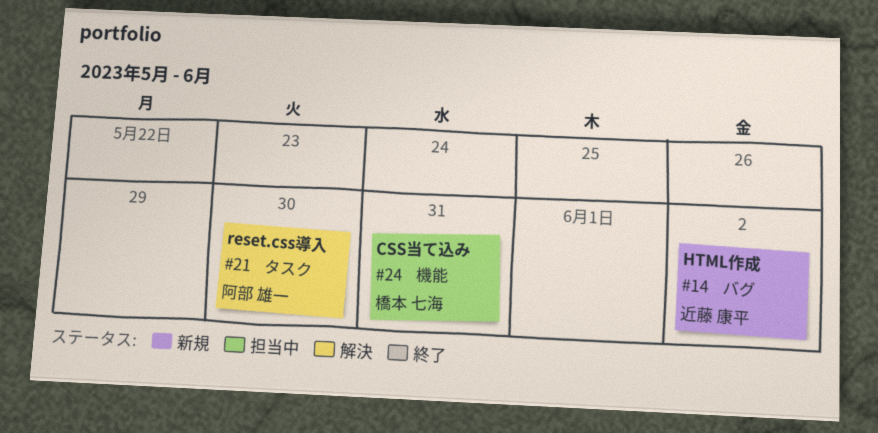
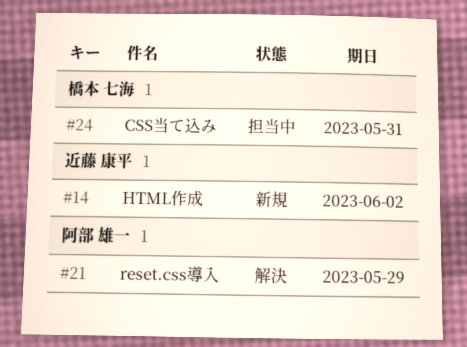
#21, due: May 30 -> May 29

